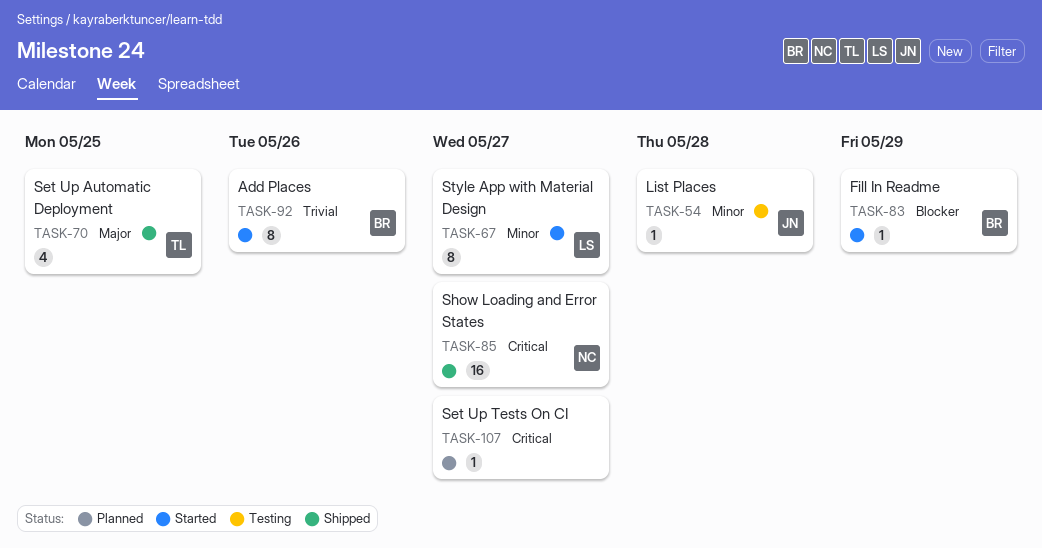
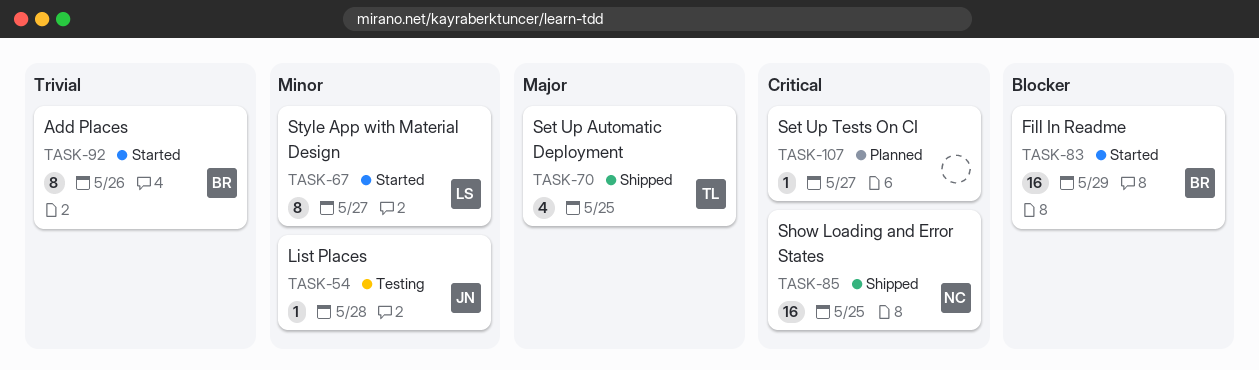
TASK-83, estimate: 1 -> 16
TASK-85, due: May 27 -> May 25

